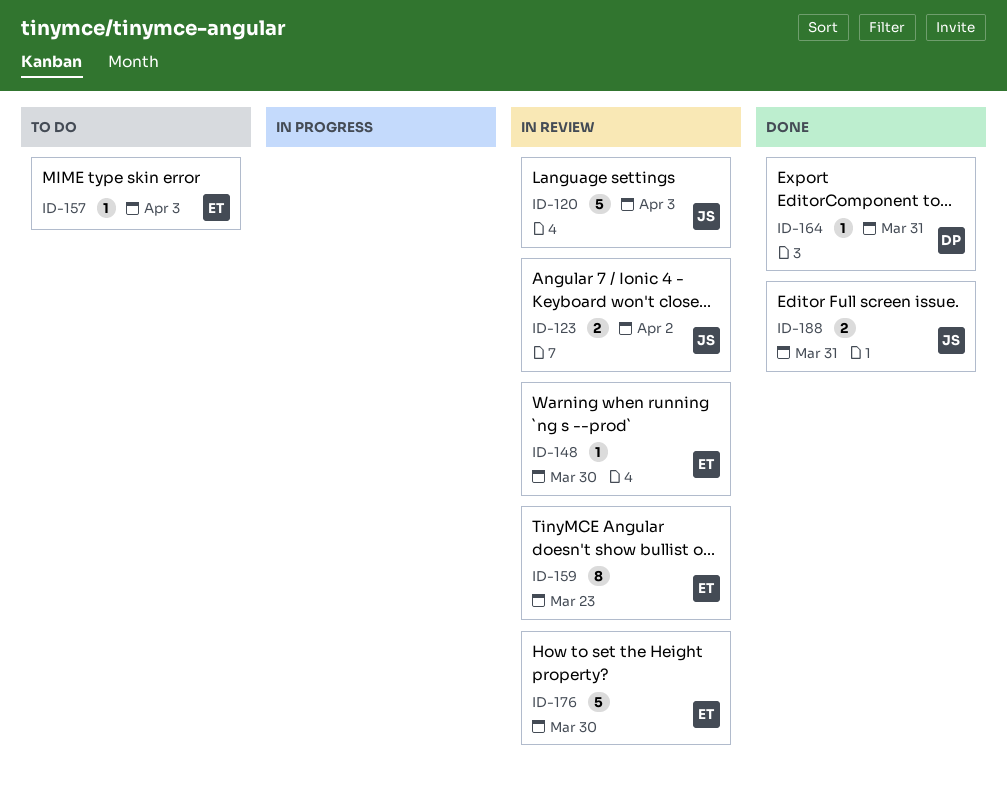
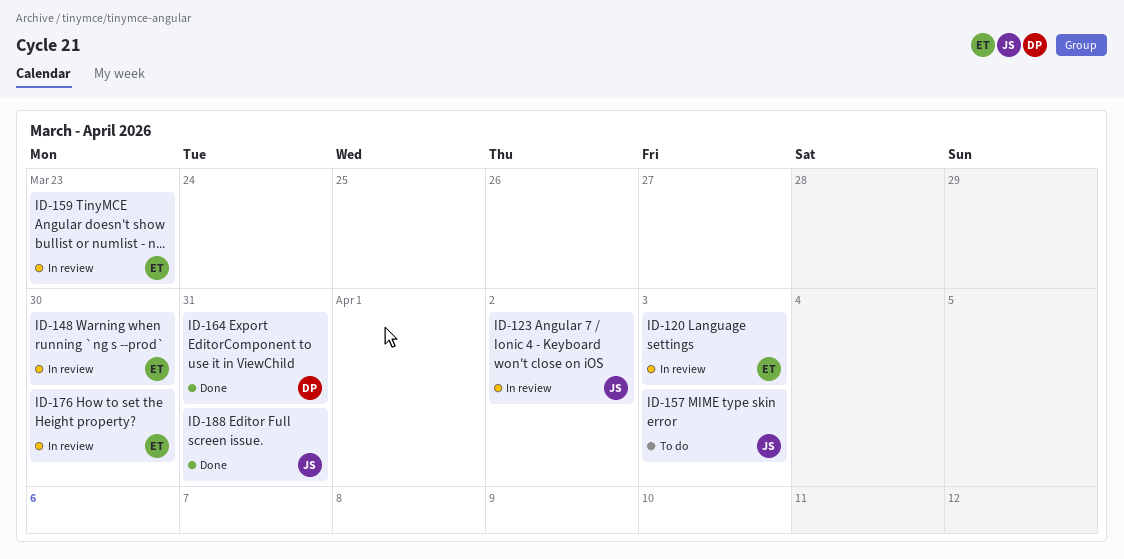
ID-120, owner: JS -> ET
ID-157, owner: ET -> JS

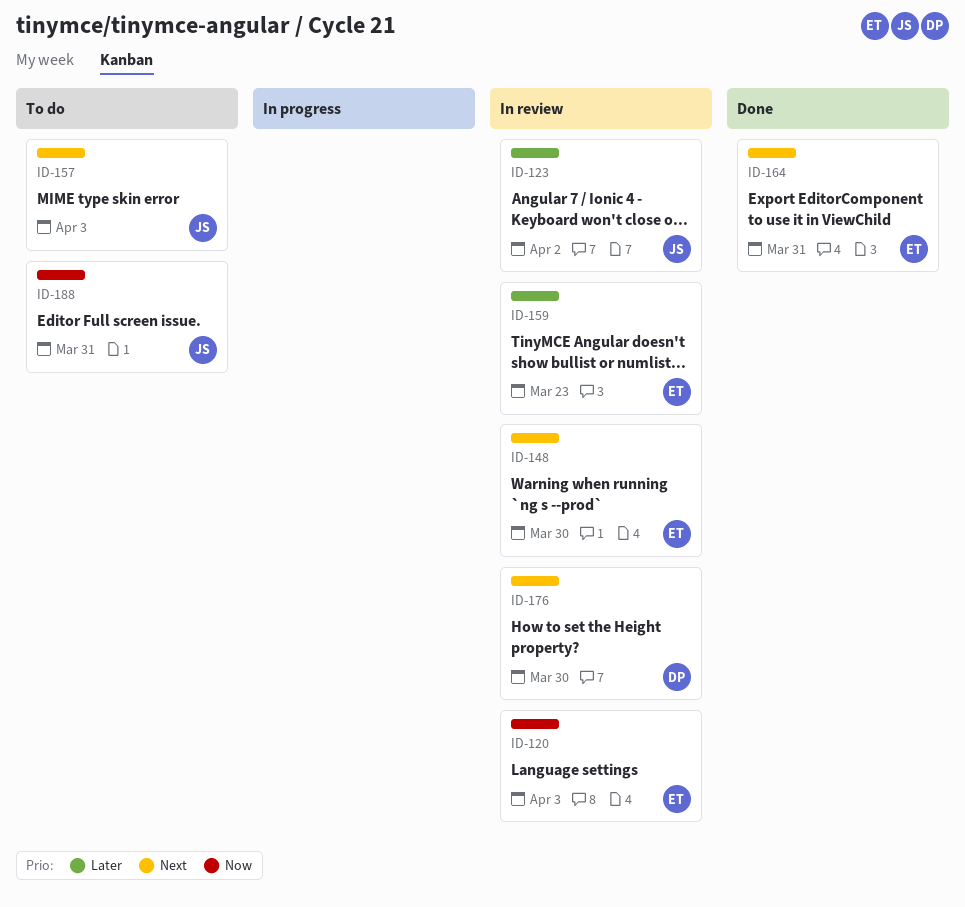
ID-164, owner: DP -> ET
ID-176, owner: ET -> DP
ID-188, status: Done -> To do

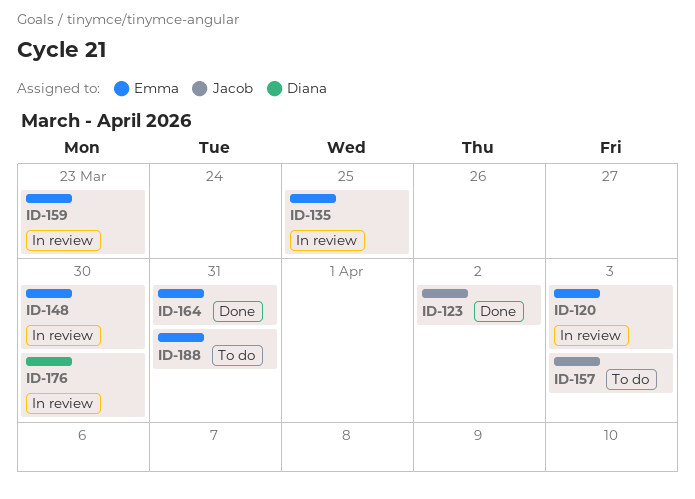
ID-123, status: In review -> Done
ID-135: none -> present
ID-188, owner: Jacob -> Emma

